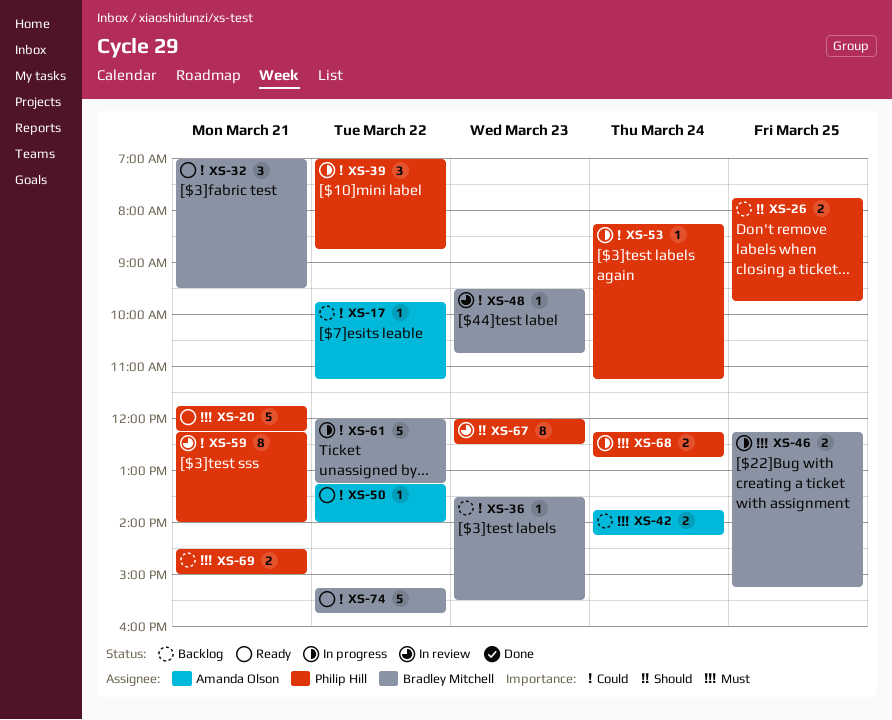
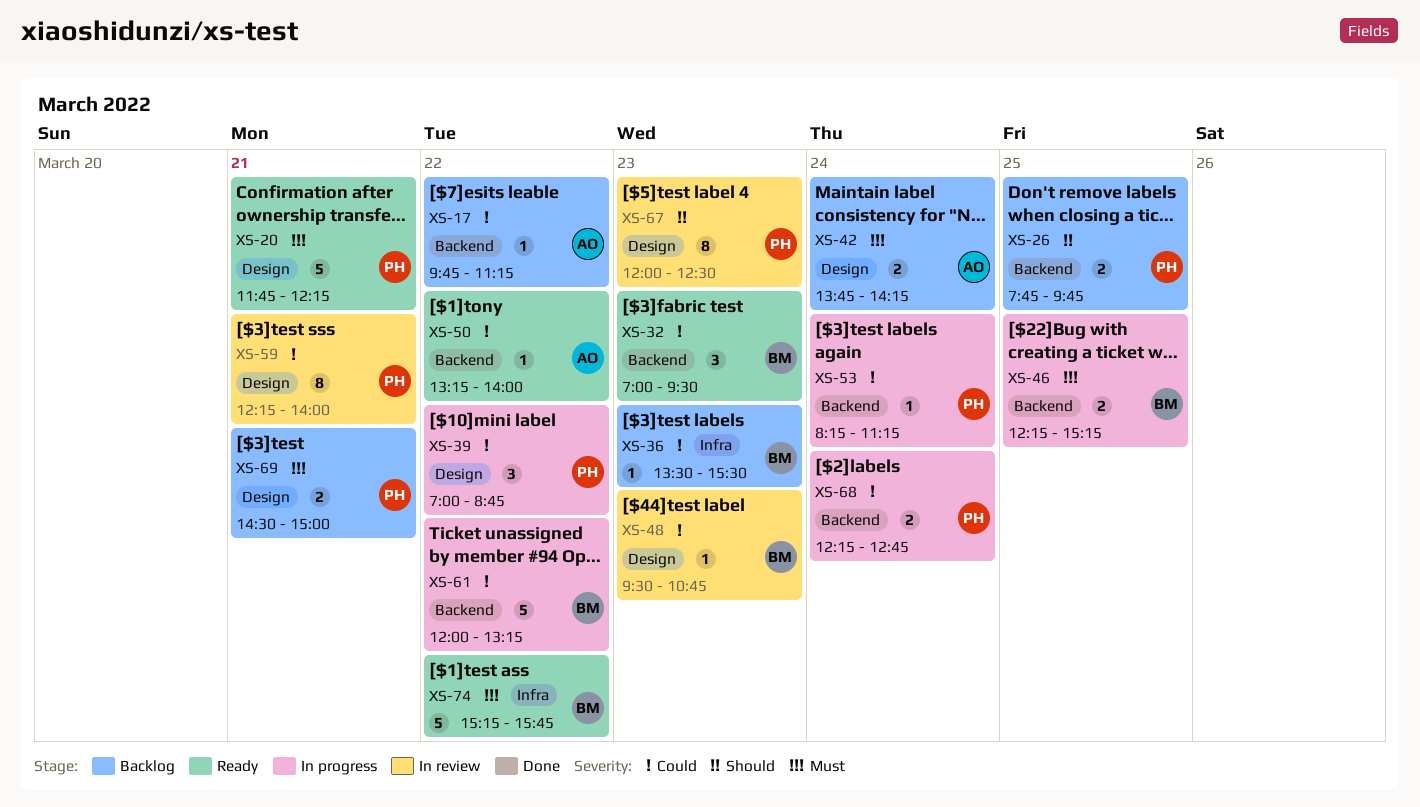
XS-32, day: Mar 21 -> Mar 23
XS-68, priority: Must -> Could
XS-74, priority: Could -> Must

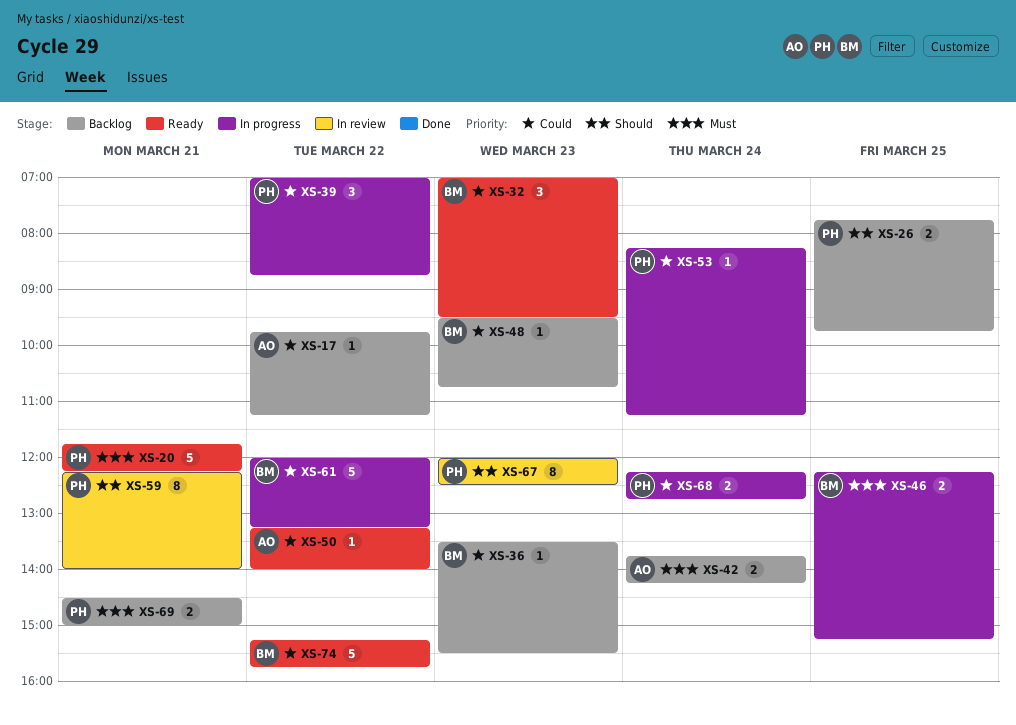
XS-48, status: In review -> Backlog
XS-59, priority: Could -> Should
XS-74, priority: Must -> Could

